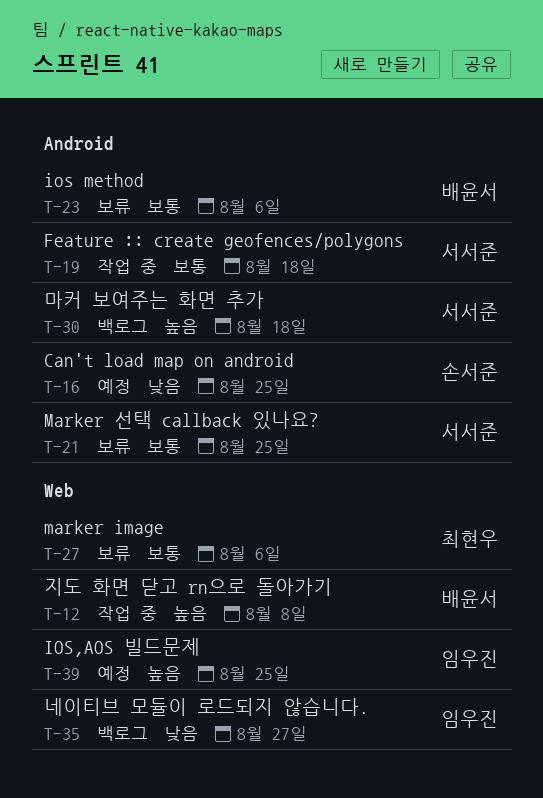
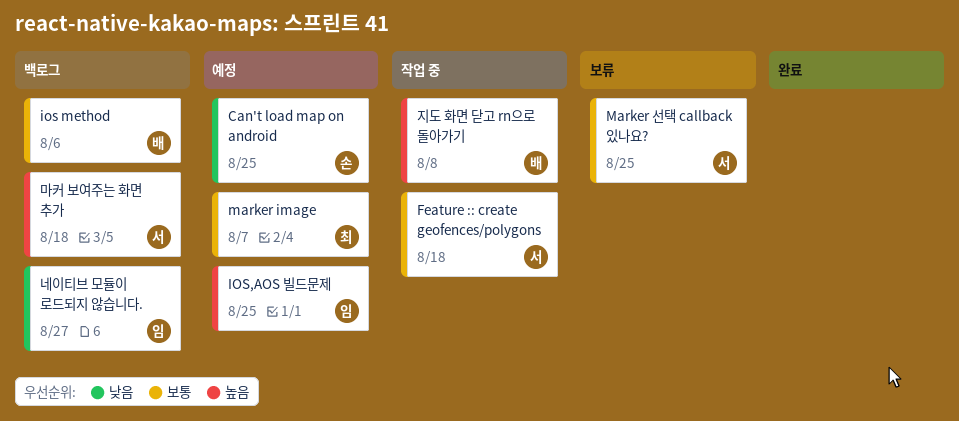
ios method, status: 보류 -> 백로그
marker image, status: 보류 -> 예정
marker image, due: Aug 6 -> Aug 7

